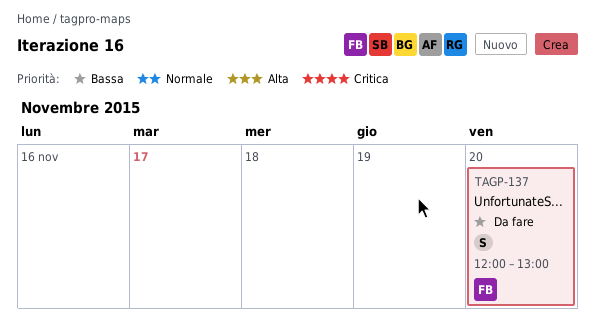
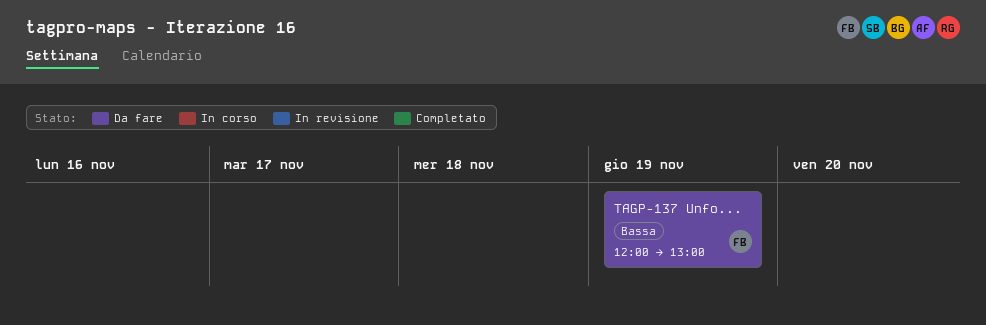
TAGP-137, day: Nov 20 -> Nov 19

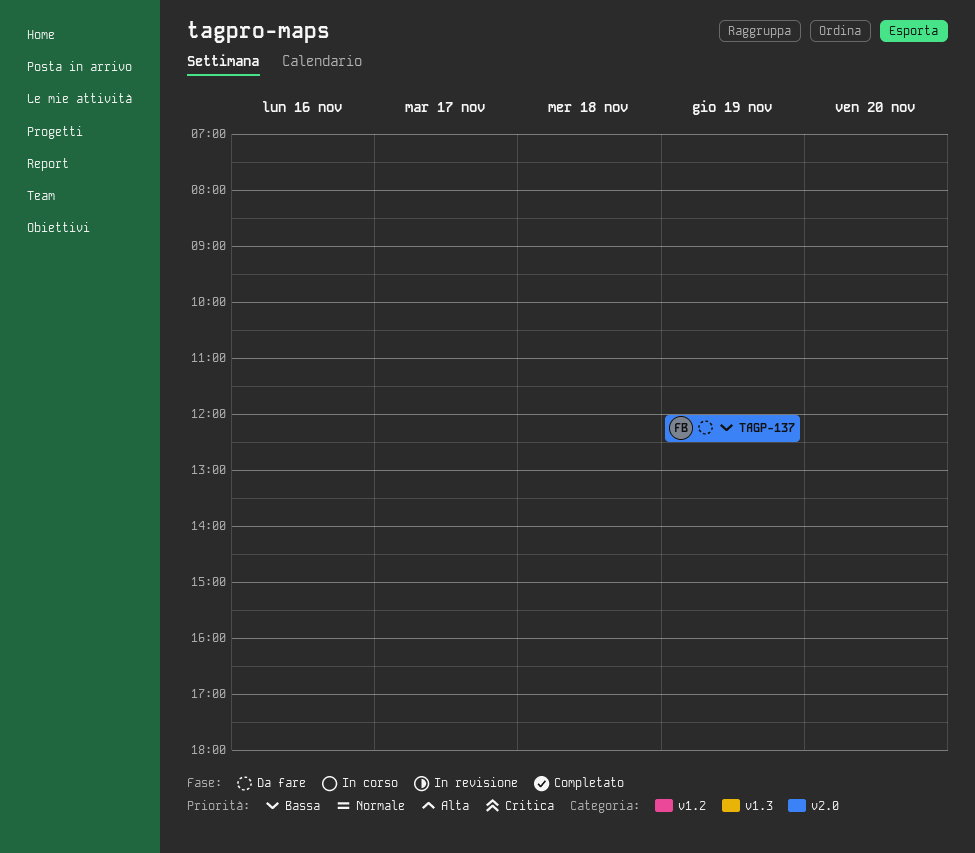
TAGP-137, ends: 13:00 -> 12:30

